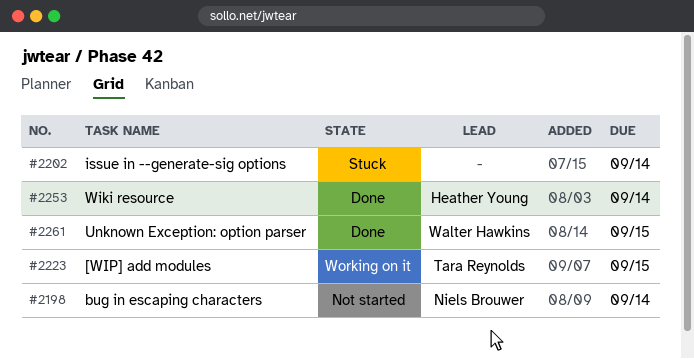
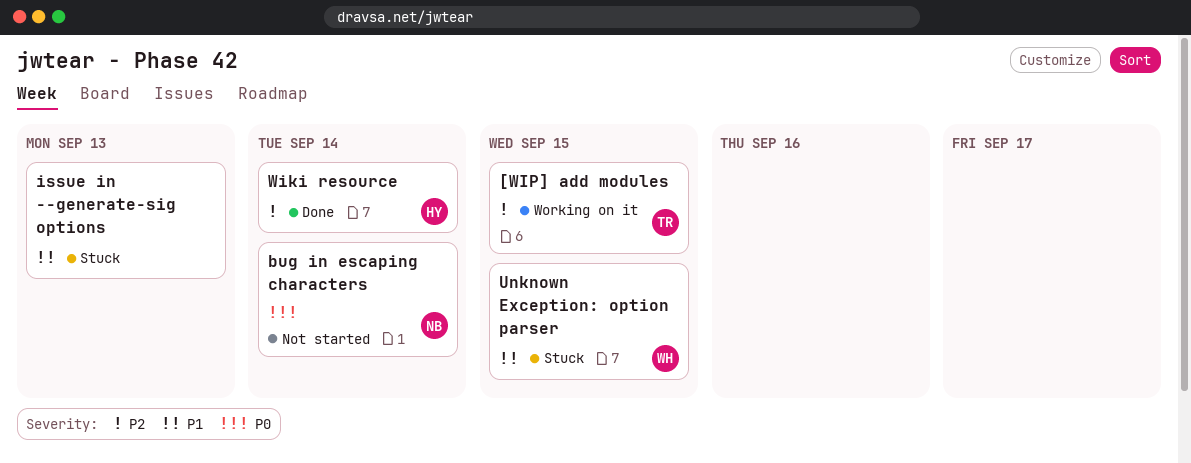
issue in --generate-sig options, due: Sep 14 -> Sep 13
Unknown Exception: option parser, status: Done -> Stuck

